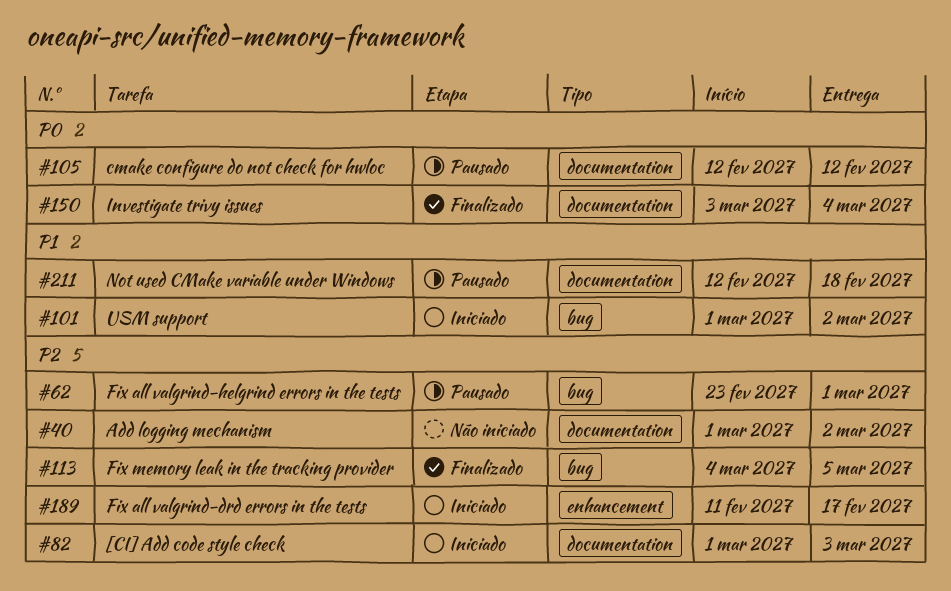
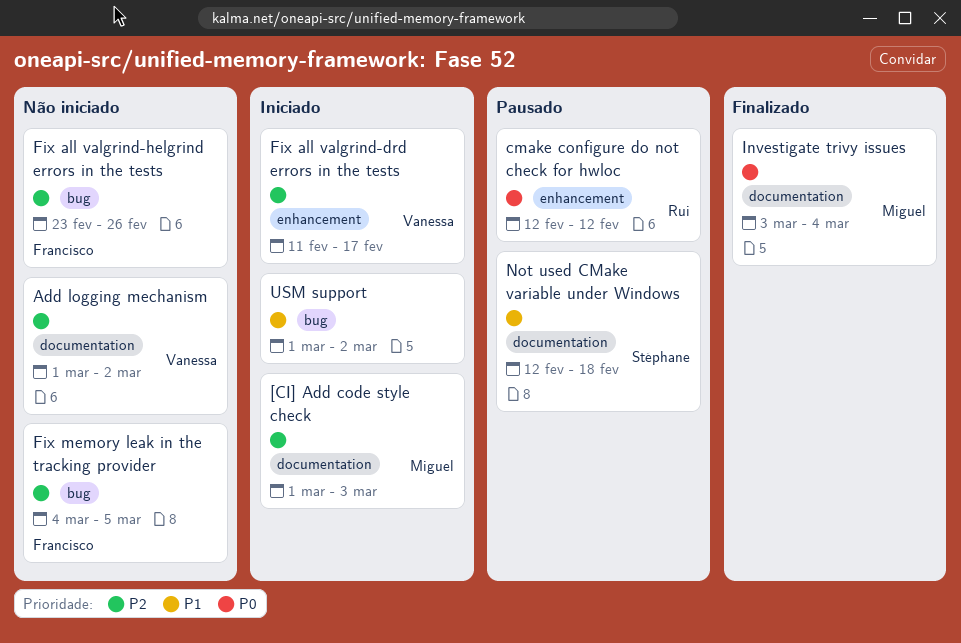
cmake configure do not check for hwloc, label: documentation -> enhancement
Fix all valgrind-helgrind errors in the tests, status: Pausado -> Não iniciado
Fix all valgrind-helgrind errors in the tests, due: Mar 1 -> Feb 26
Fix memory leak in the tracking provider, status: Finalizado -> Não iniciado

